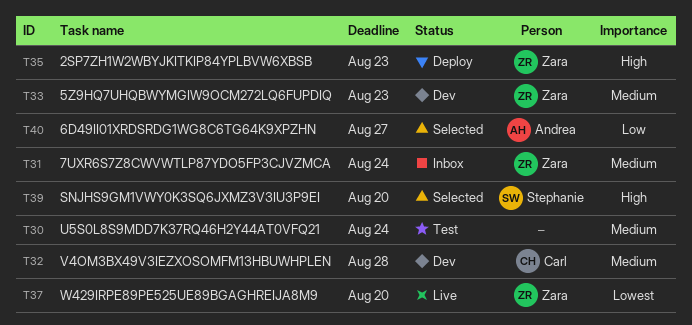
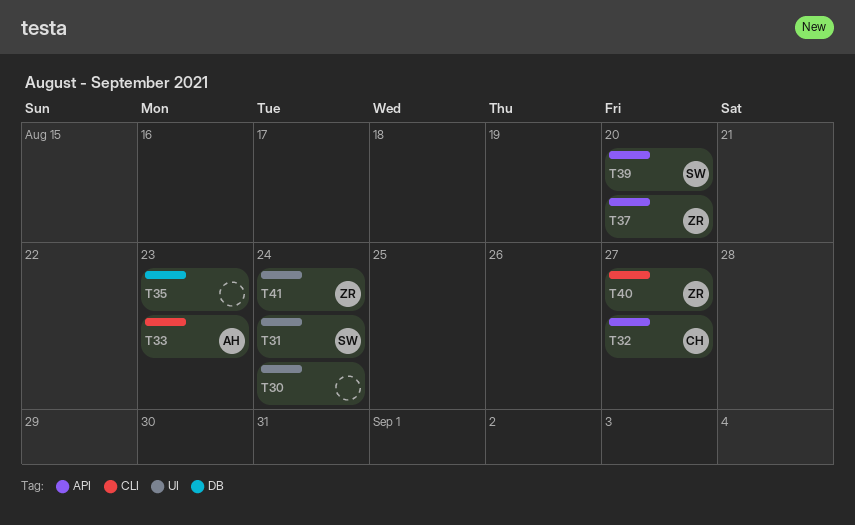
T31, owner: Zara -> Stephanie
T32, due: Aug 28 -> Aug 27
T33, owner: Zara -> Andrea
T35, owner: Zara -> none
T40, owner: Andrea -> Zara
T41: none -> present

